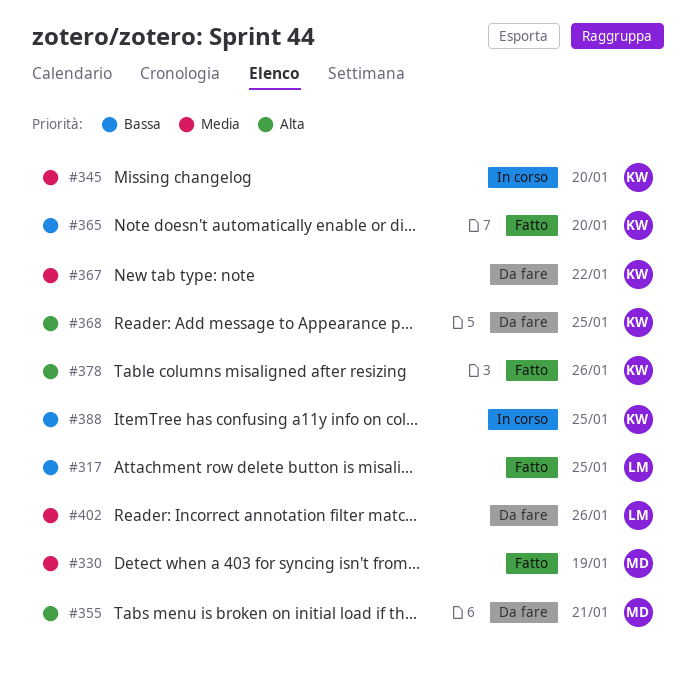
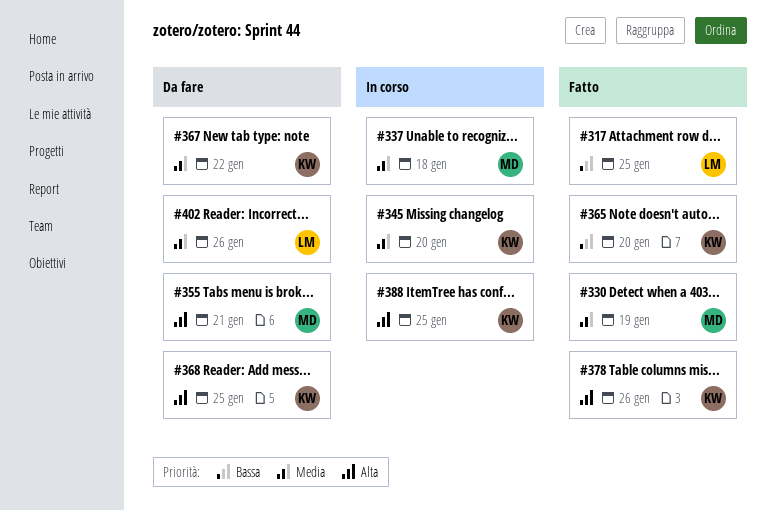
#337: none -> present
#388, priority: Bassa -> Alta

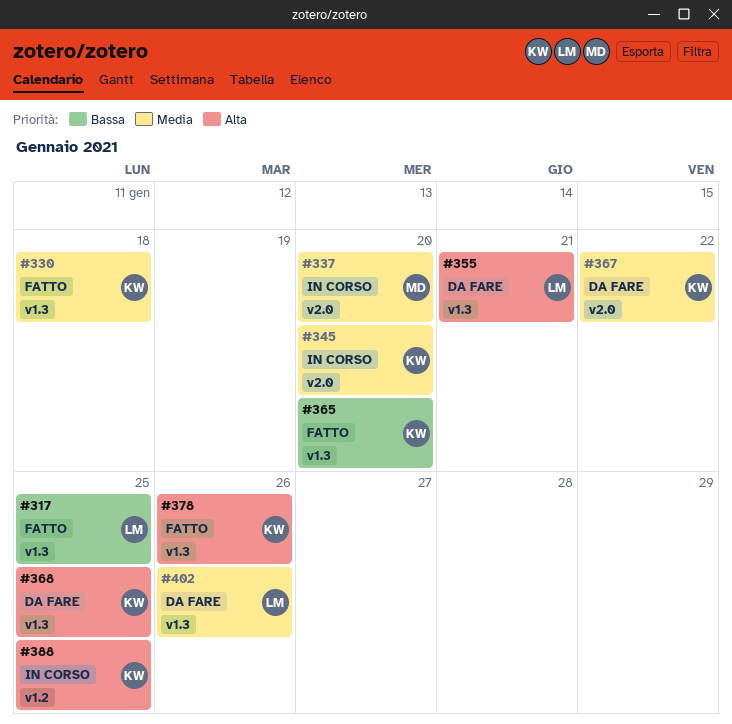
#330, owner: MD -> KW
#330, due: Jan 19 -> Jan 18
#337, due: Jan 18 -> Jan 20
#355, owner: MD -> LM

